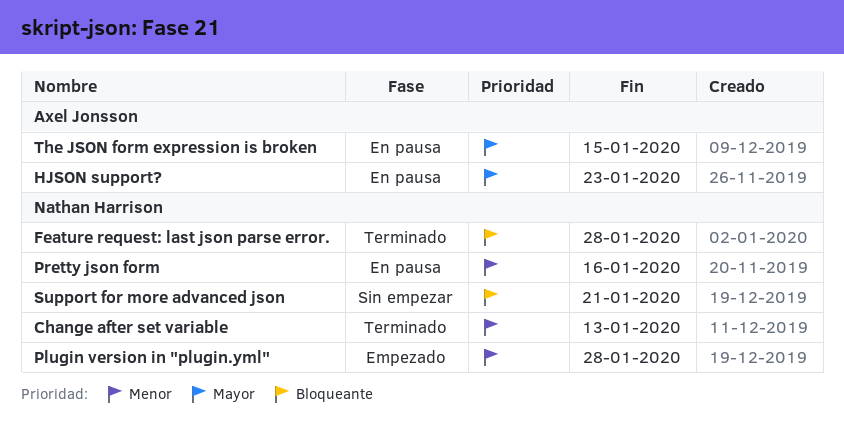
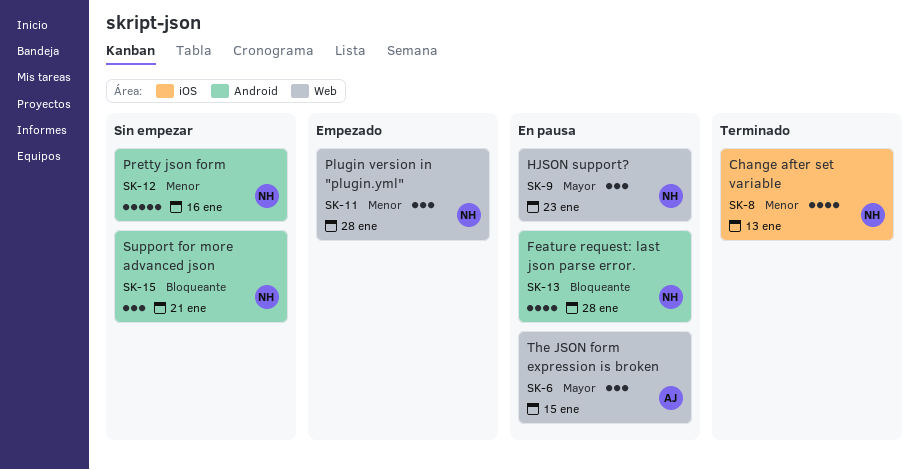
Feature request: last json parse error., status: Terminado -> En pausa
HJSON support?, owner: Axel Jonsson -> Nathan Harrison
Pretty json form, status: En pausa -> Sin empezar

